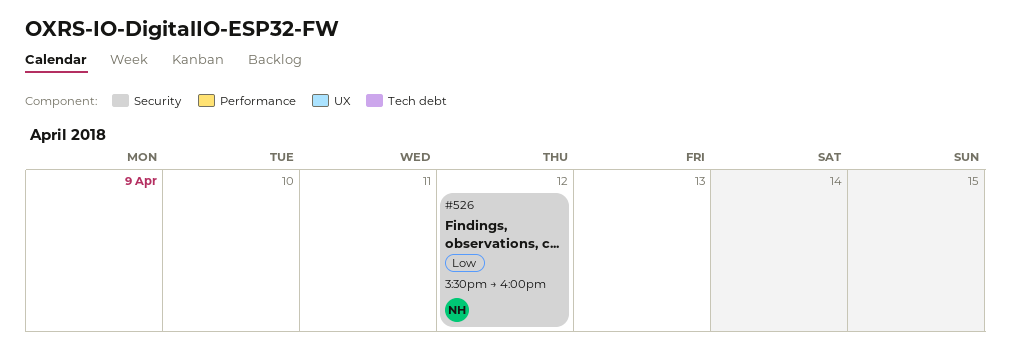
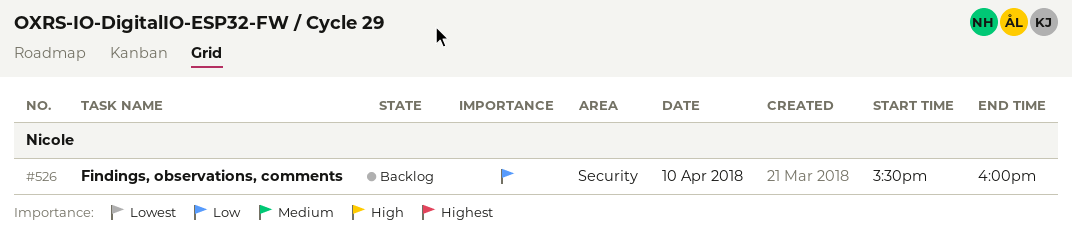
#526, day: Apr 12 -> Apr 10

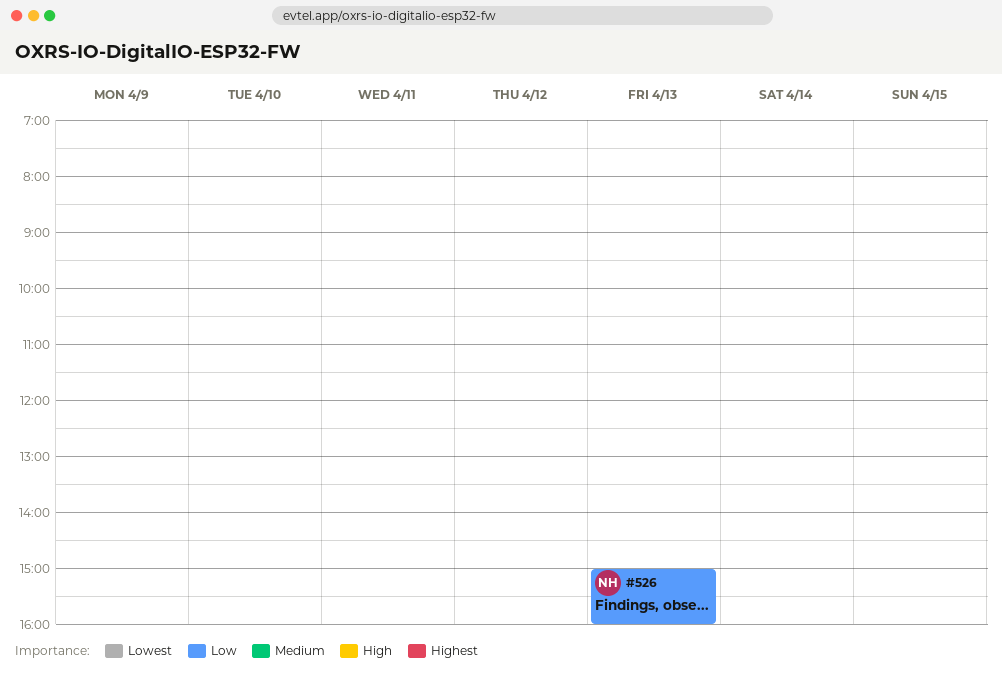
#526, day: Apr 10 -> Apr 13
#526, begins: 15:30 -> 15:00

